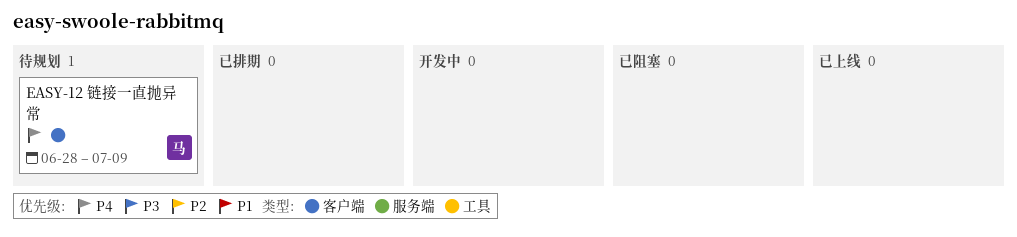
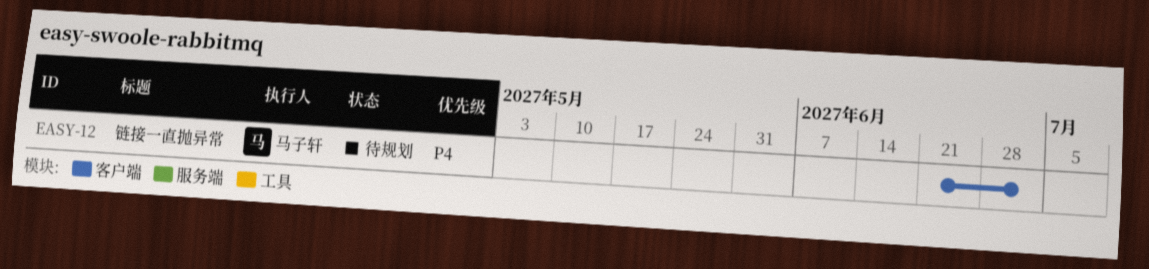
EASY-12, start: Jun 28 -> Jun 21
EASY-12, due: Jul 9 -> Jul 2

